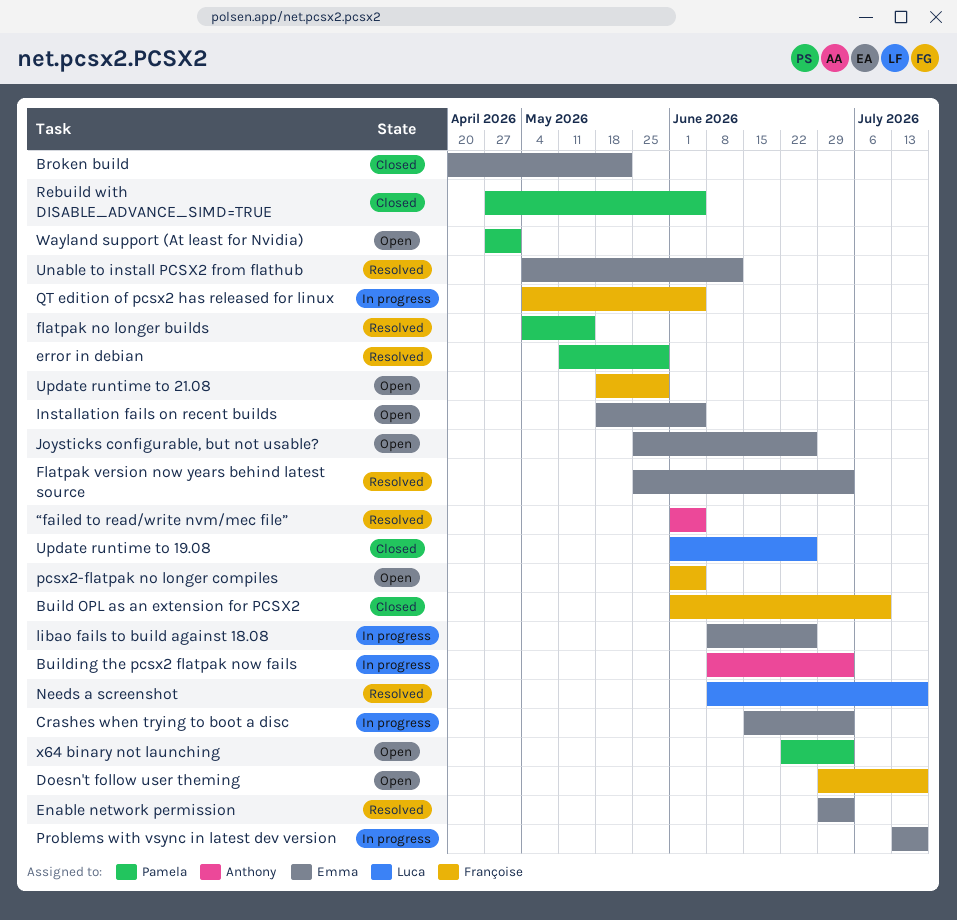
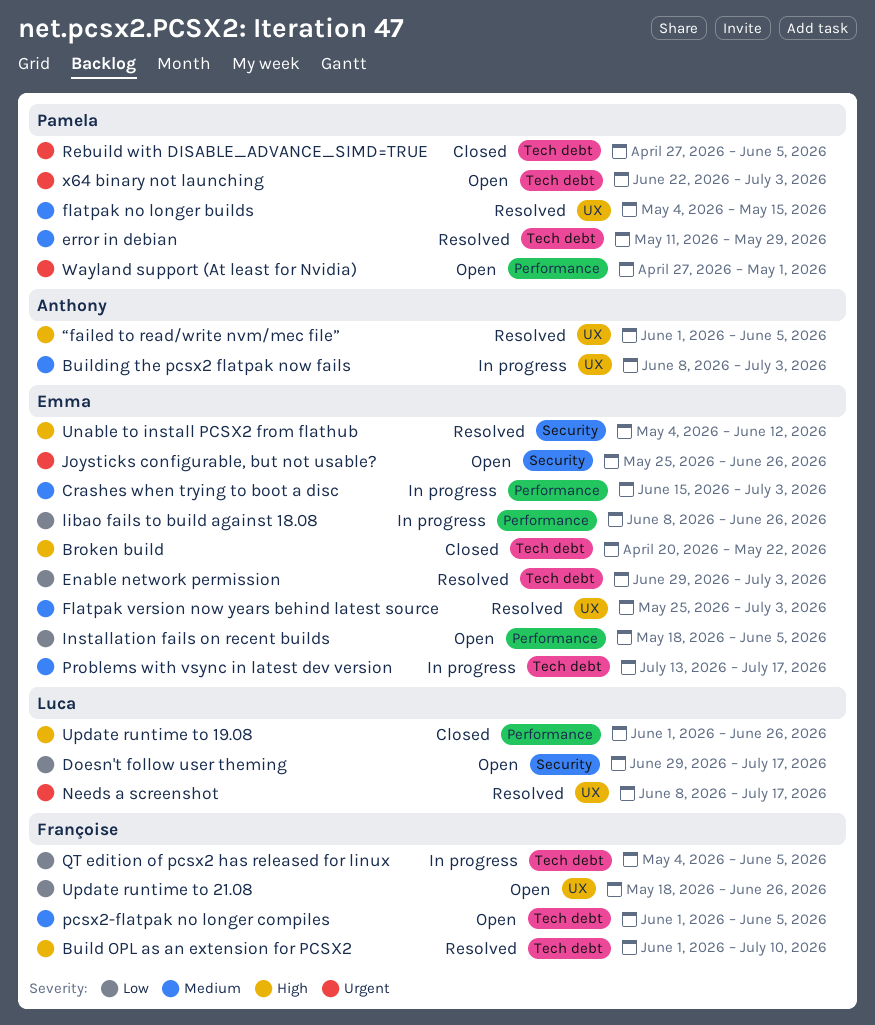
Build OPL as an extension for PCSX2, status: Closed -> Resolved
Doesn't follow user theming, owner: Françoise -> Luca
Update runtime to 21.08, due: May 29 -> Jun 26

